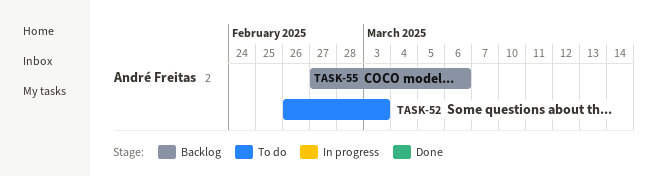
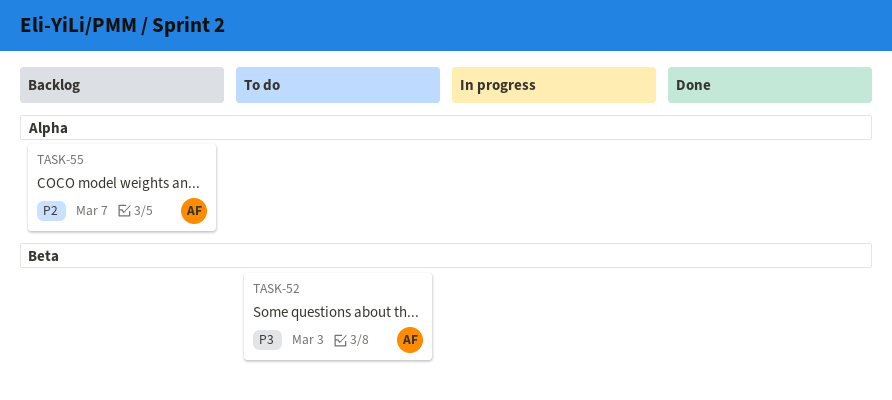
TASK-55, due: Mar 6 -> Mar 7

